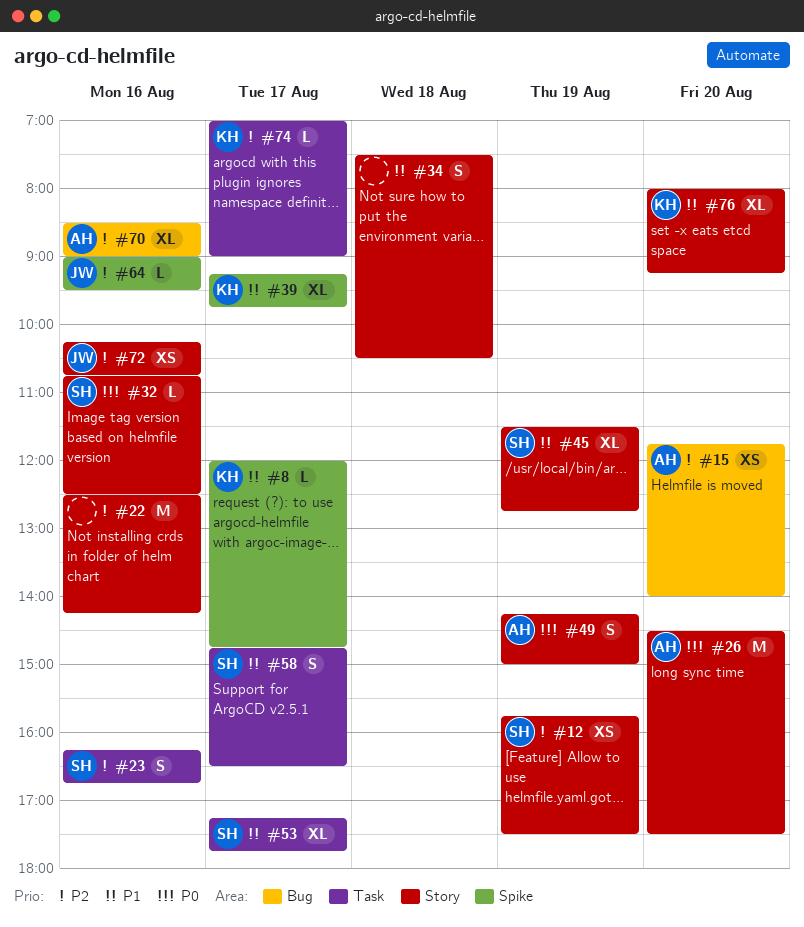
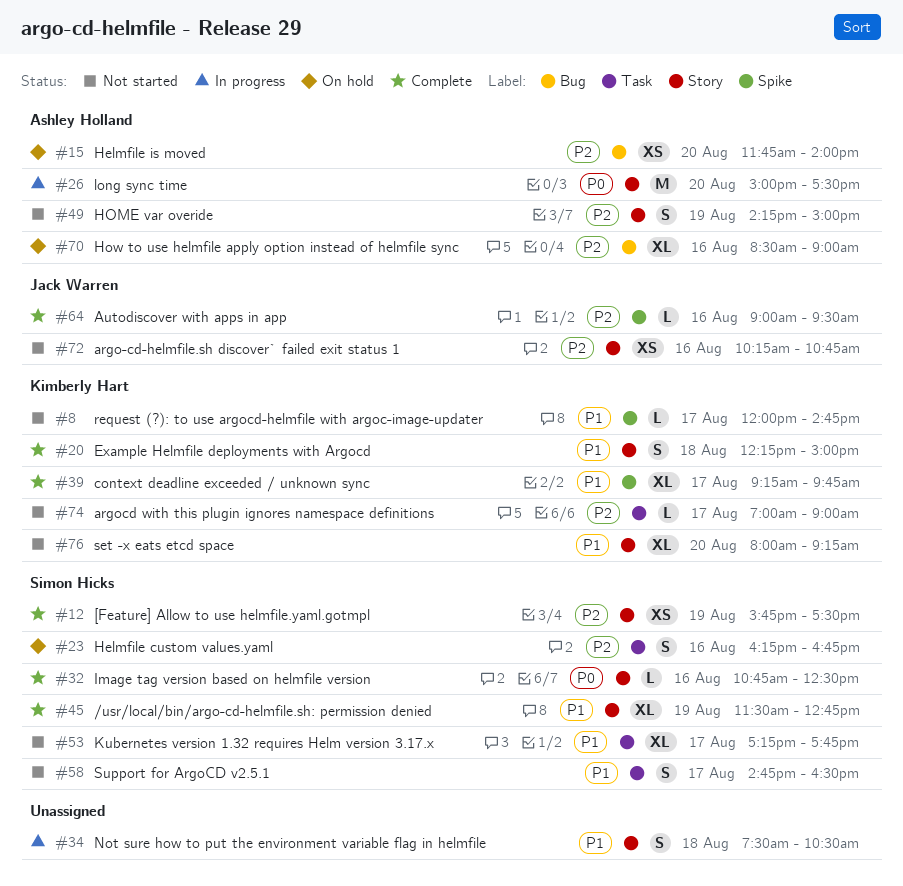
#20: none -> present
#22: present -> none
#26, begins: 14:30 -> 15:00
#49, priority: P0 -> P2

